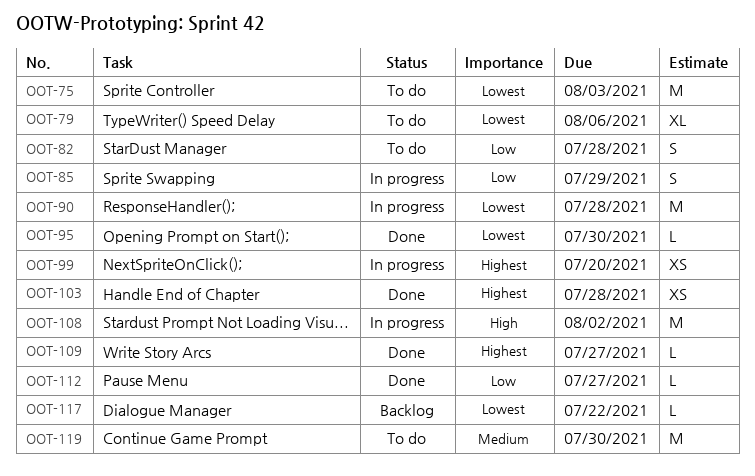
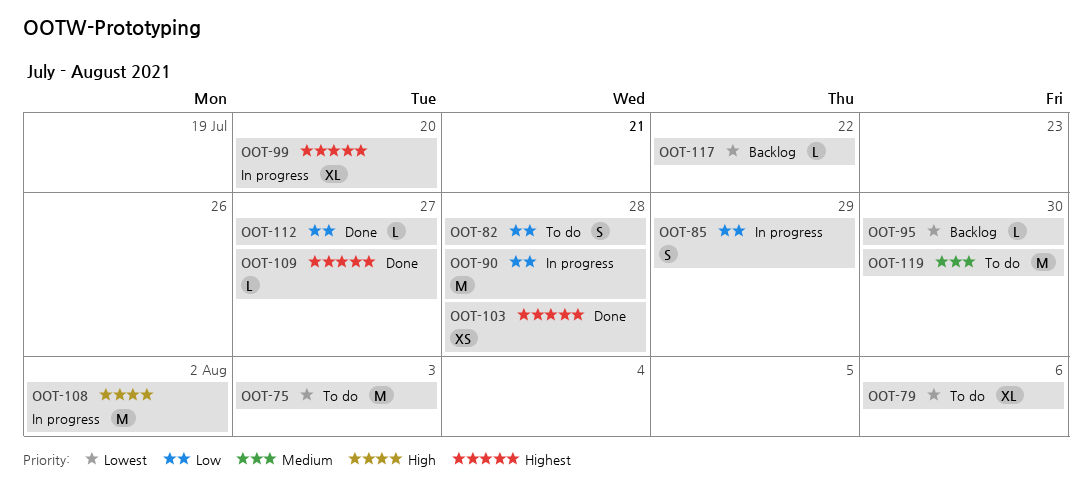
OOT-90, priority: Lowest -> Low
OOT-95, status: Done -> Backlog
OOT-99, estimate: XS -> XL

